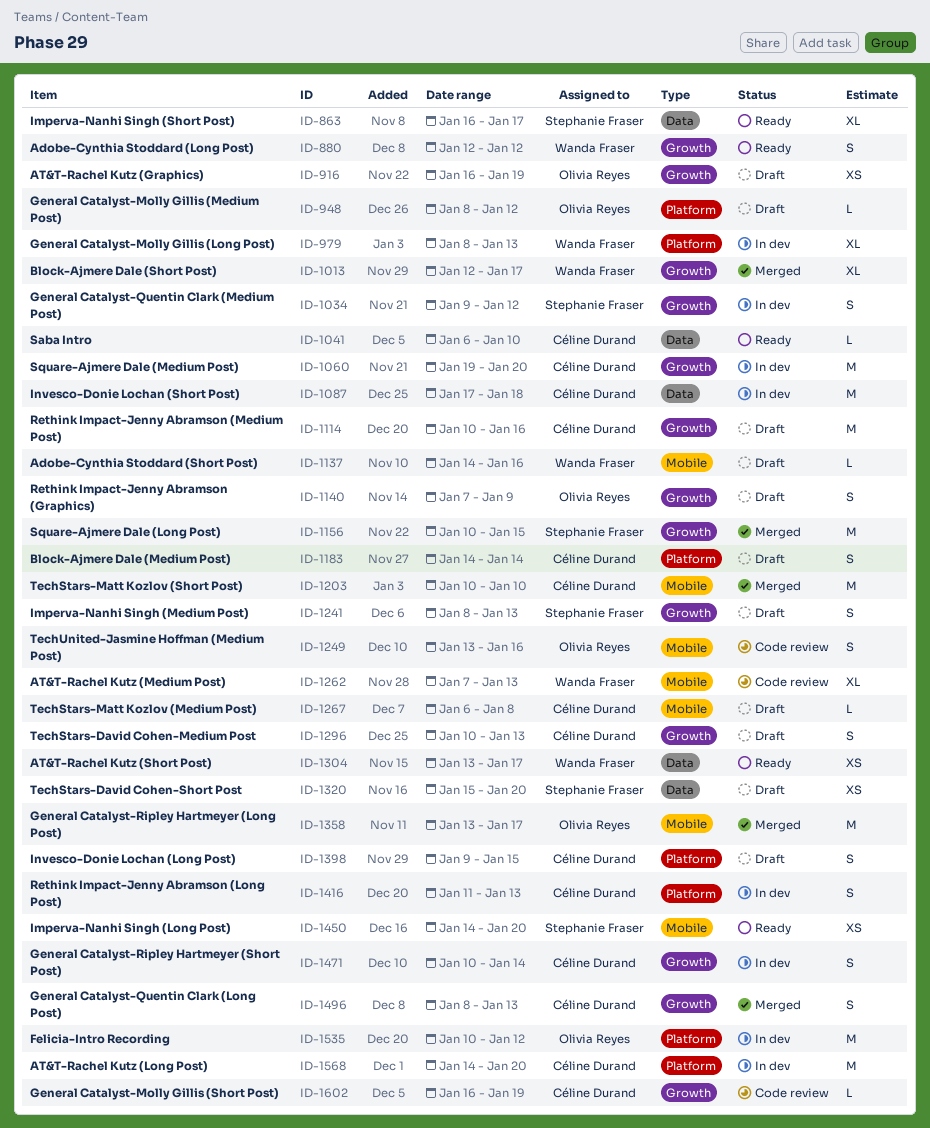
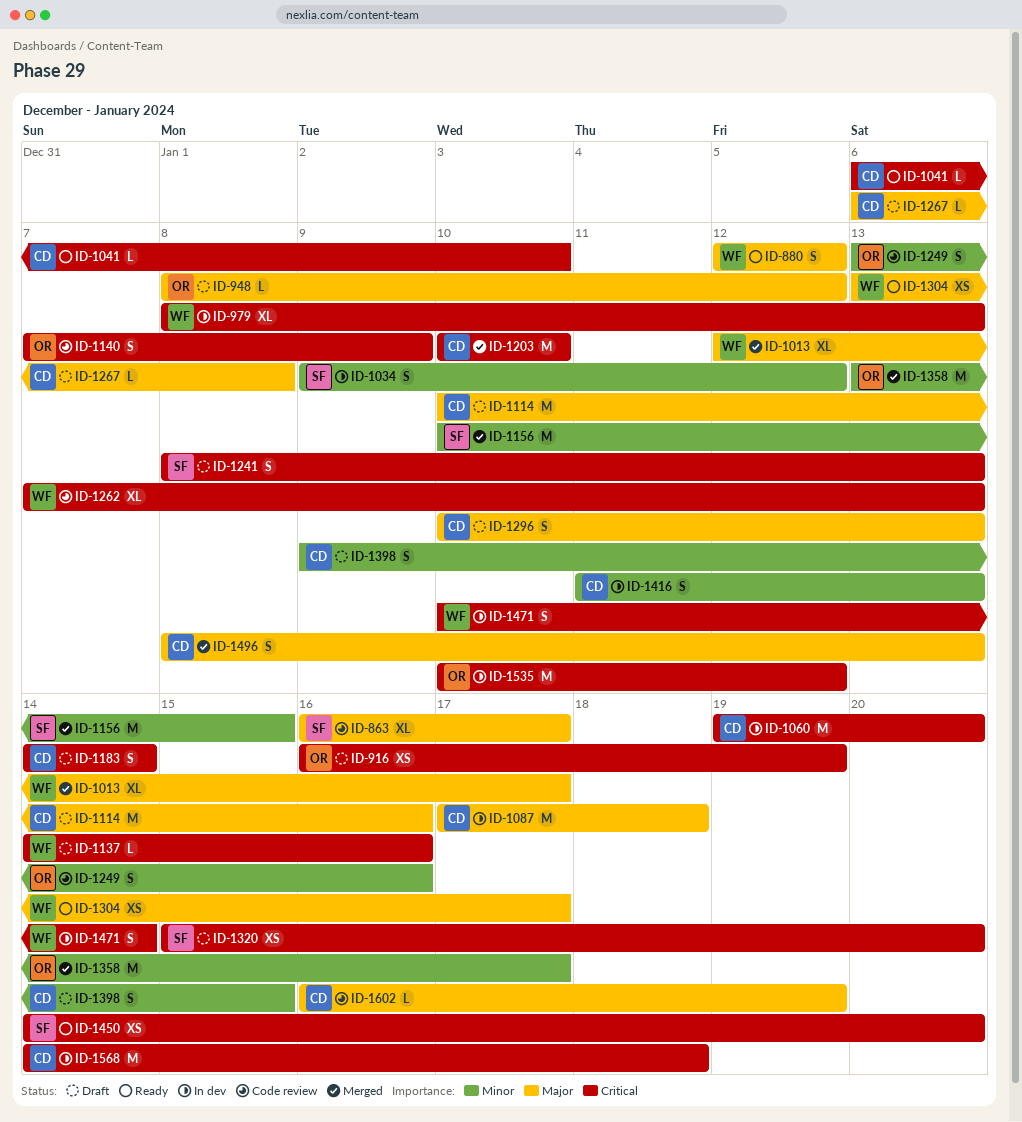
ID-863, status: Ready -> Code review
ID-1140, status: Draft -> Code review
ID-1471, owner: Céline Durand -> Wanda Fraser
ID-1568, due: Jan 20 -> Jan 18

